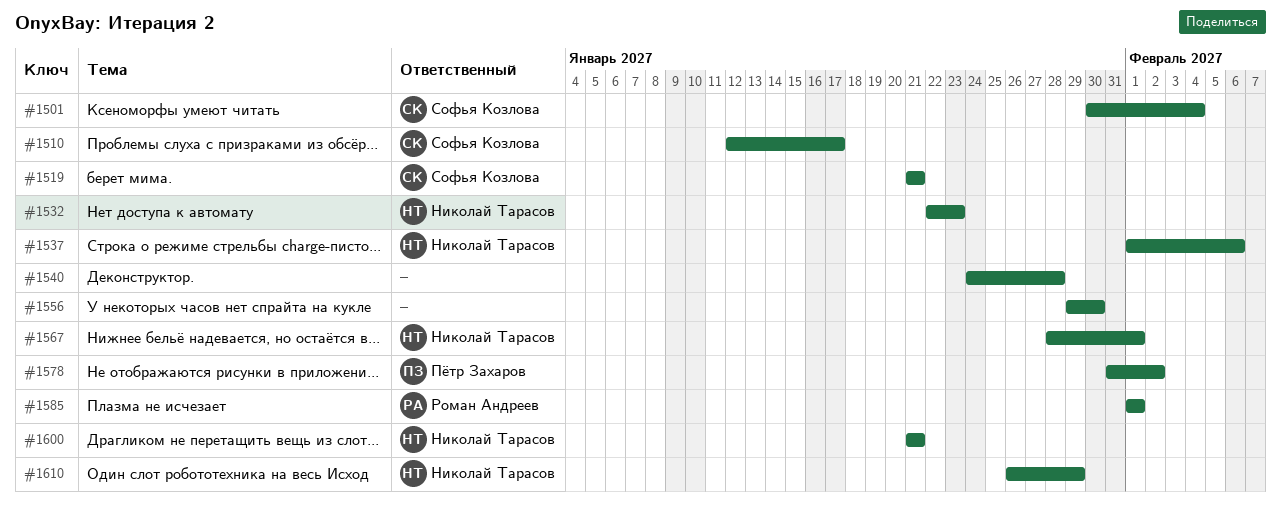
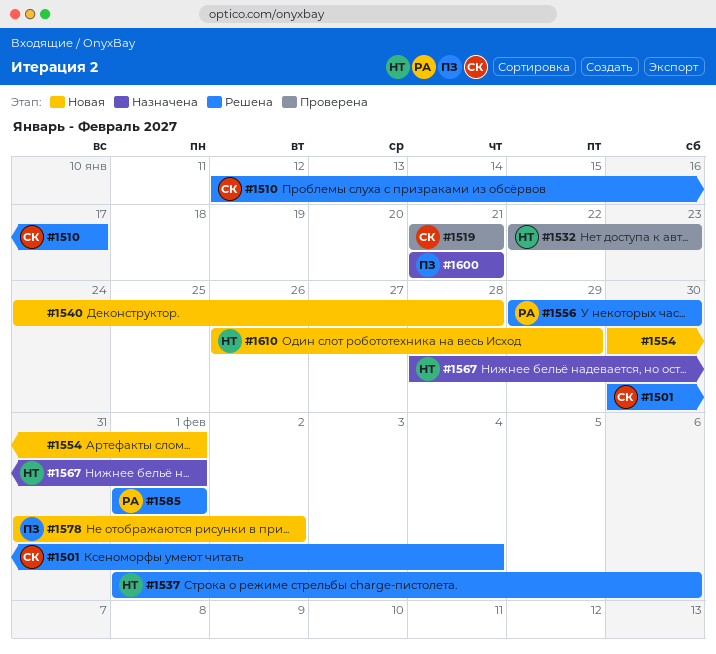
#1554: none -> present
#1556, owner: none -> Роман Андреев
#1600, owner: Николай Тарасов -> Пётр Захаров

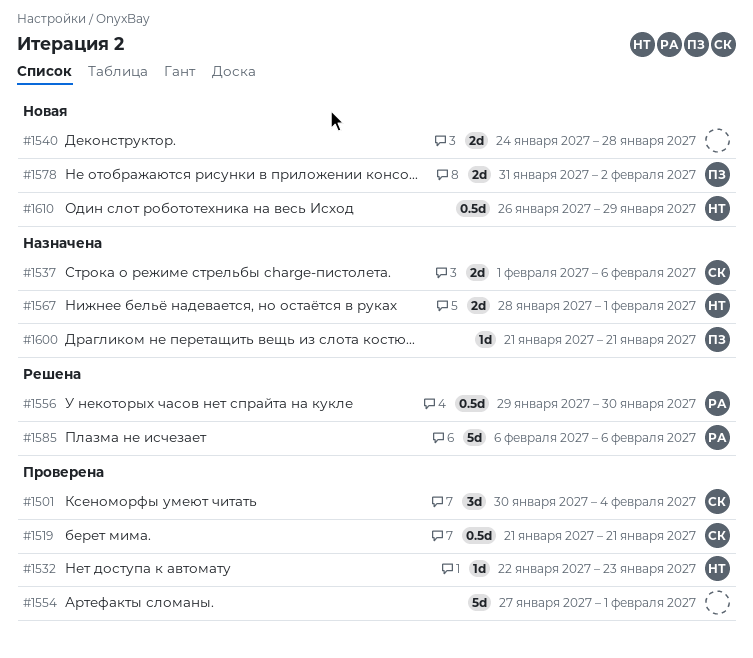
#1501, status: Решена -> Проверена
#1510: present -> none
#1537, status: Решена -> Назначена
#1537, owner: НТ -> СК
#1554, status: Новая -> Проверена
#1554, start: Jan 30 -> Jan 27
#1585, start: Feb 1 -> Feb 6
#1585, due: Feb 1 -> Feb 6

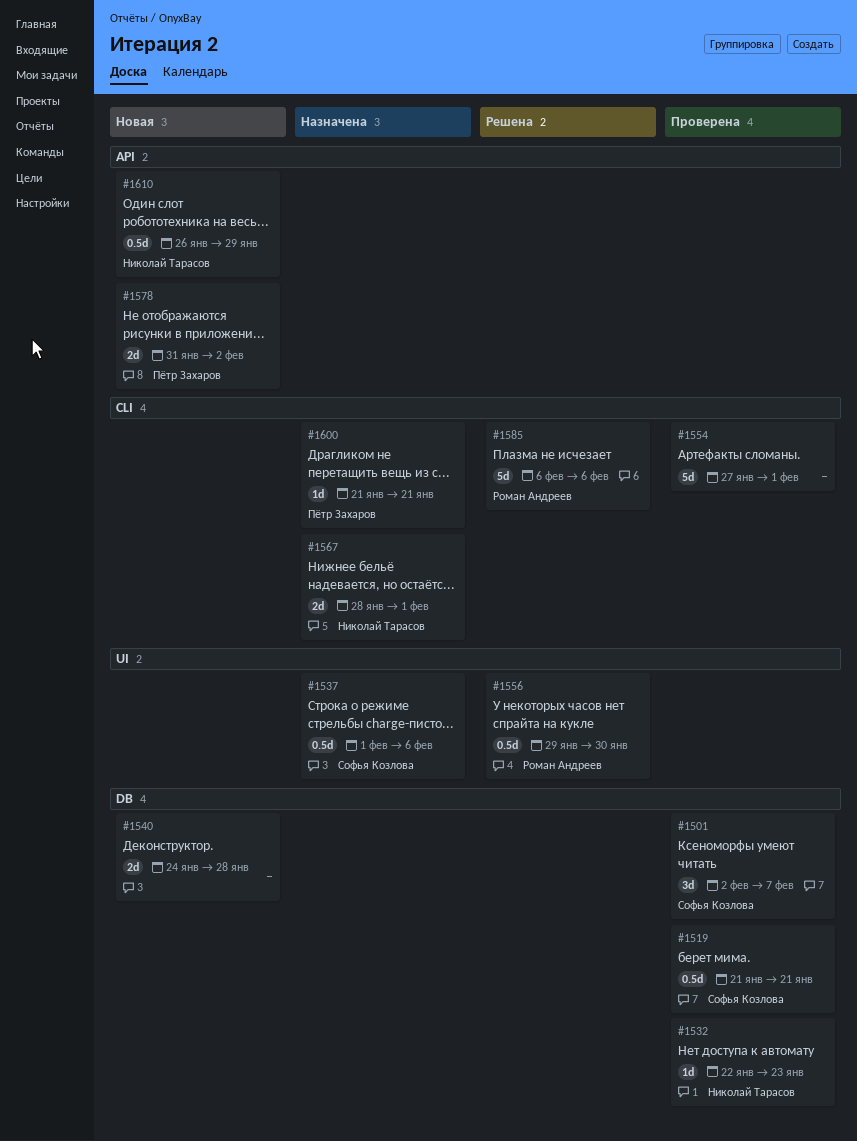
#1501, start: Jan 30 -> Feb 2
#1501, due: Feb 4 -> Feb 7
#1537, estimate: 2d -> 0.5d

